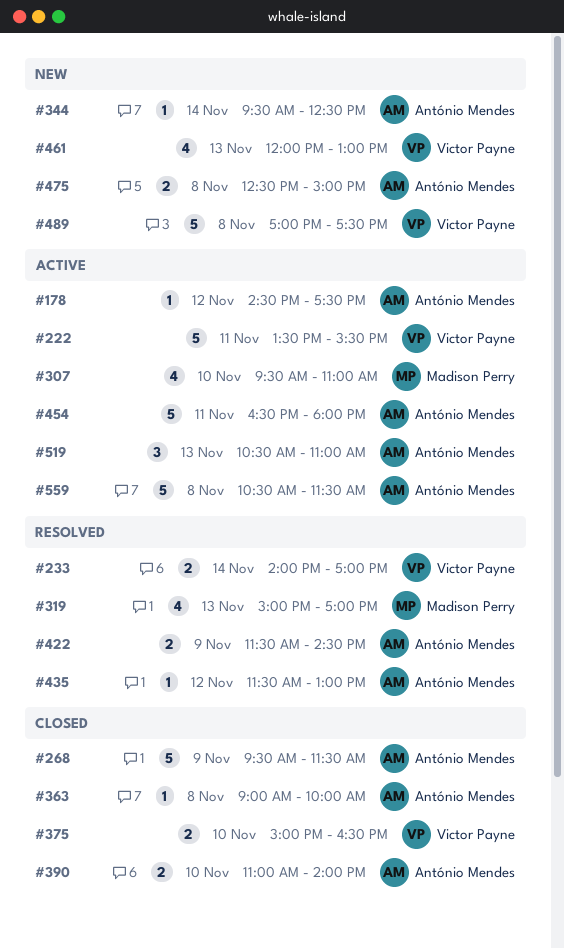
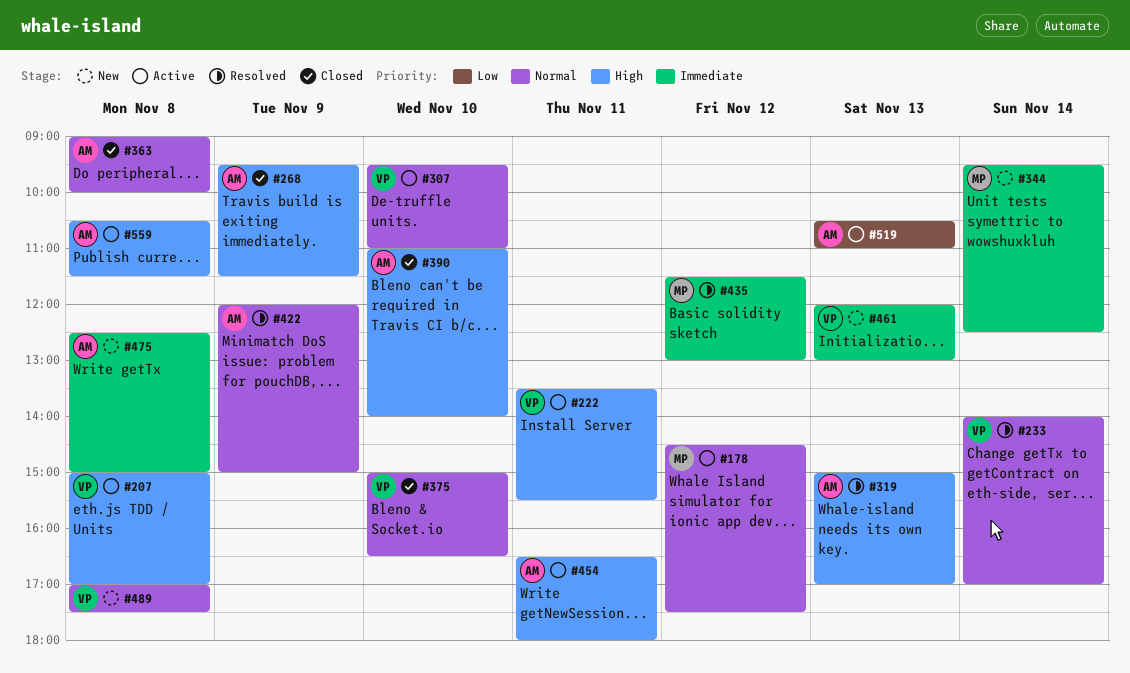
#178, owner: António Mendes -> Madison Perry
#207: none -> present
#307, owner: Madison Perry -> Victor Payne
#319, owner: Madison Perry -> António Mendes
#344, owner: António Mendes -> Madison Perry
#422, begins: 11:30 -> 12:00
#422, ends: 14:30 -> 15:00
#435, owner: António Mendes -> Madison Perry

